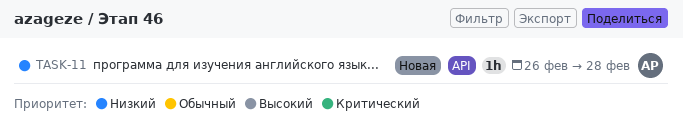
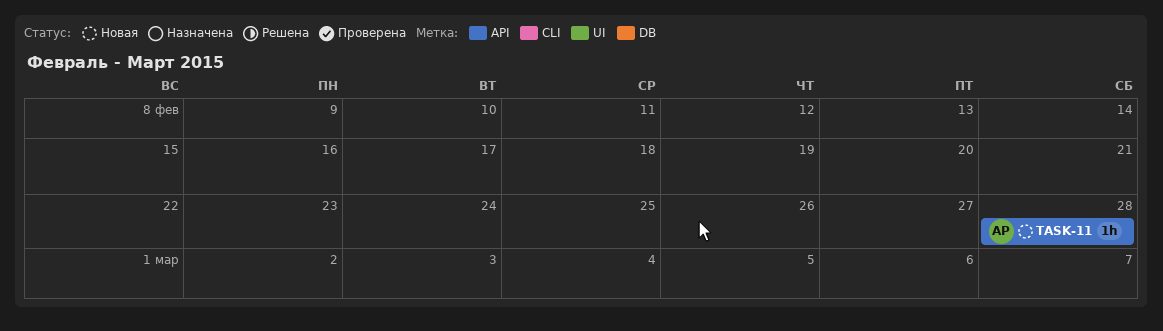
TASK-11, start: Feb 26 -> Feb 28

